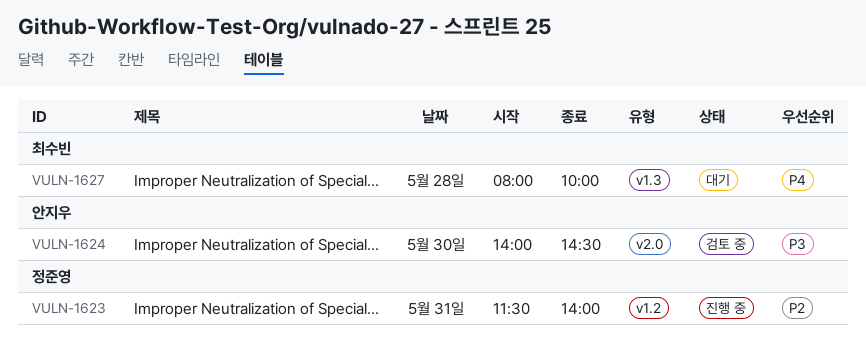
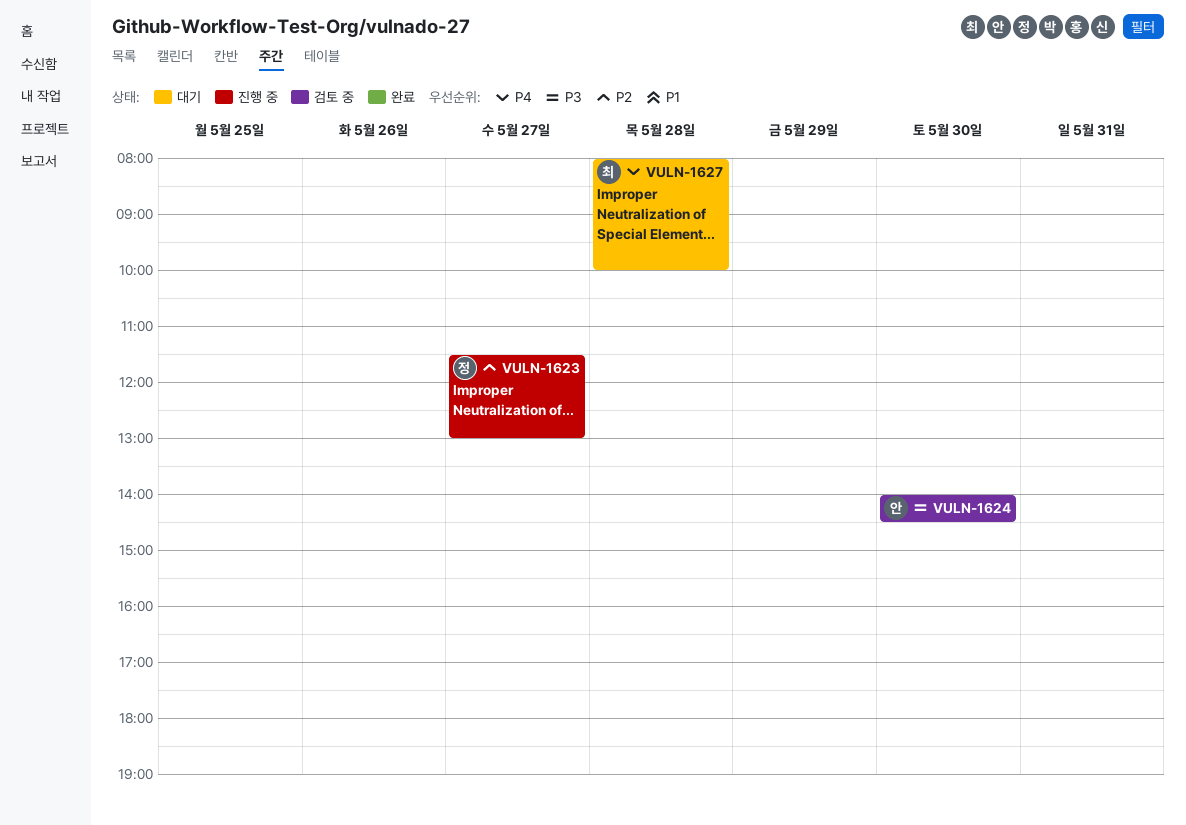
VULN-1623, day: May 31 -> May 27
VULN-1623, ends: 14:00 -> 13:00

